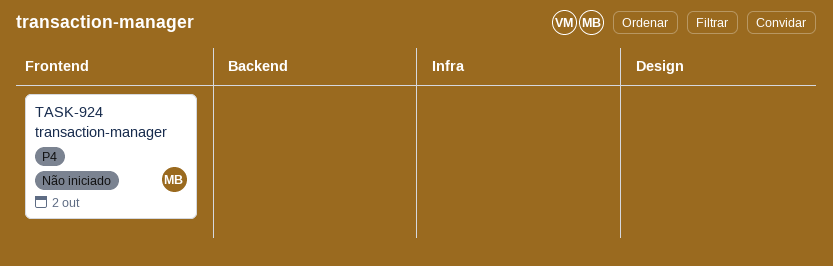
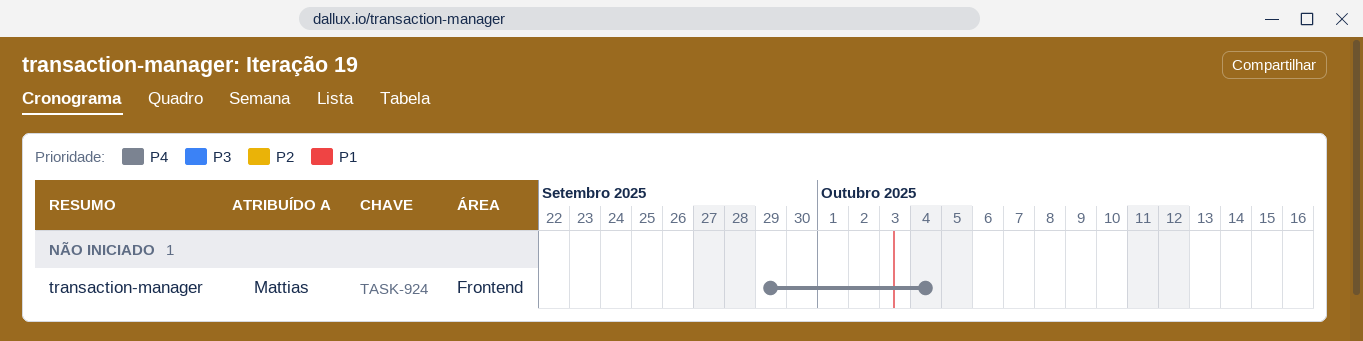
TASK-924, due: Oct 2 -> Oct 4

